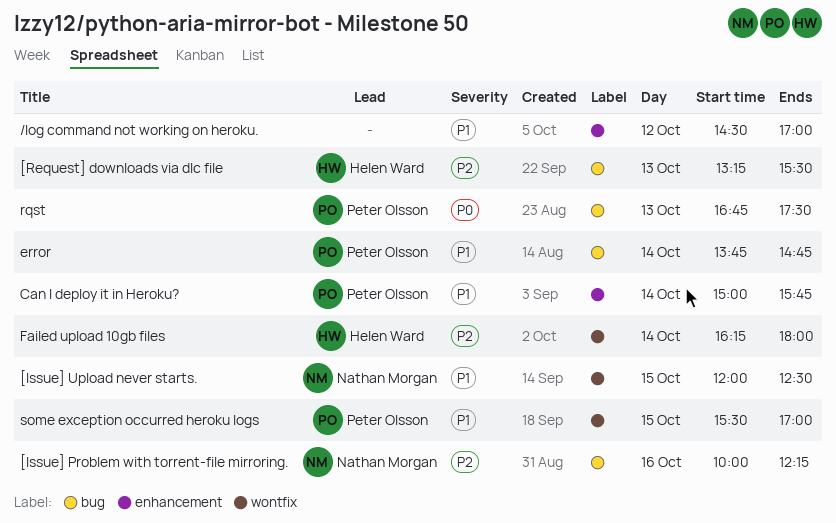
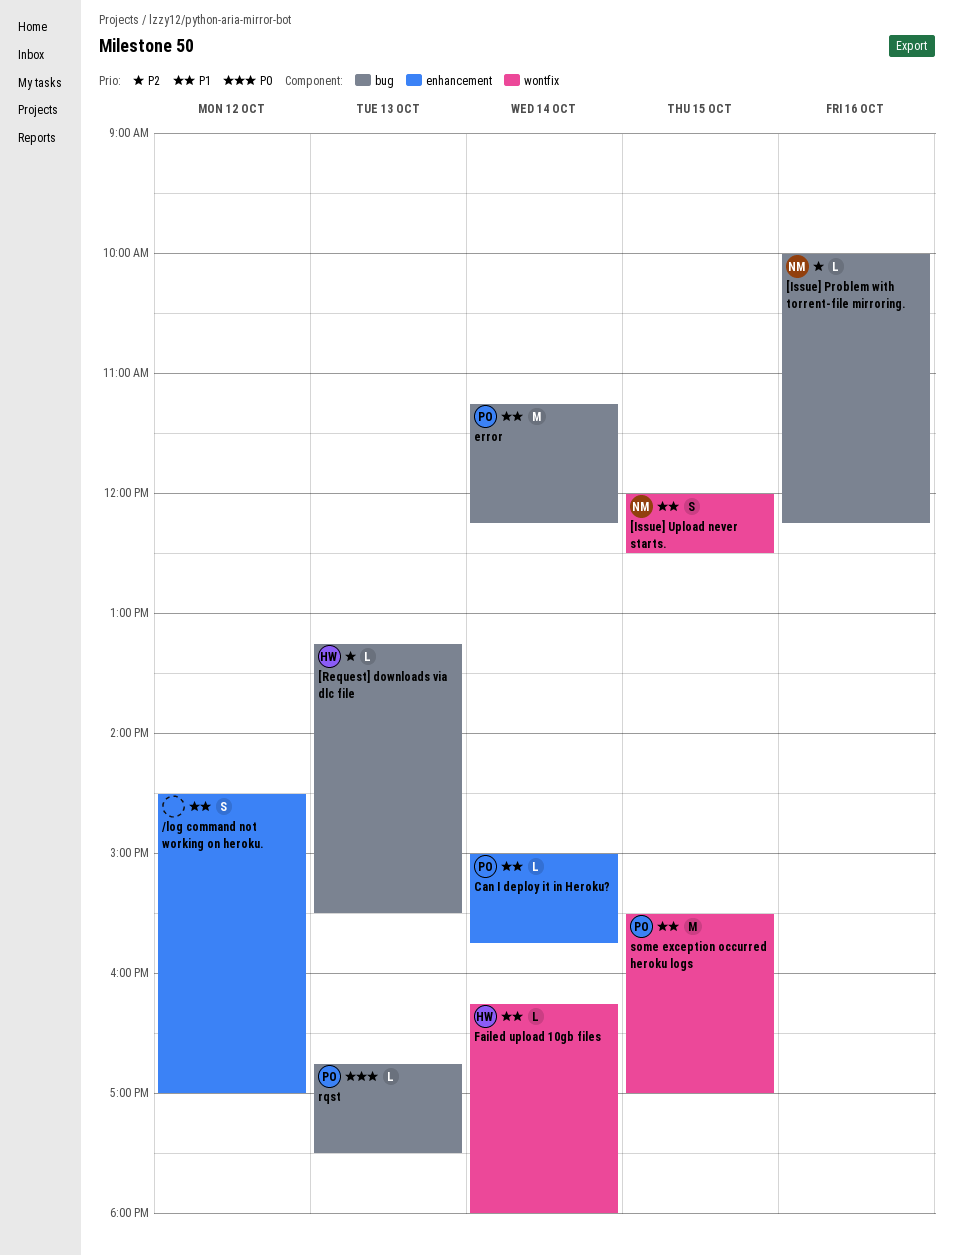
error, begins: 13:45 -> 11:15
error, ends: 14:45 -> 12:15
Failed upload 10gb files, priority: P2 -> P1

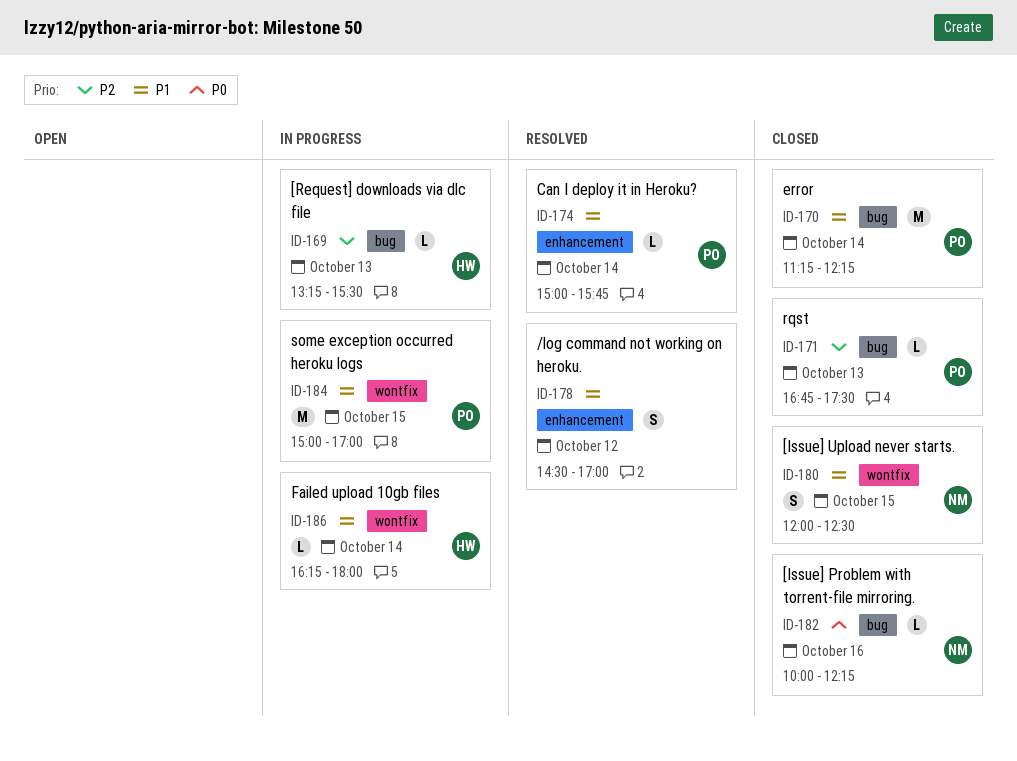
[Issue] Problem with torrent-file mirroring., priority: P2 -> P0
rqst, priority: P0 -> P2
some exception occurred heroku logs, begins: 15:30 -> 15:00

